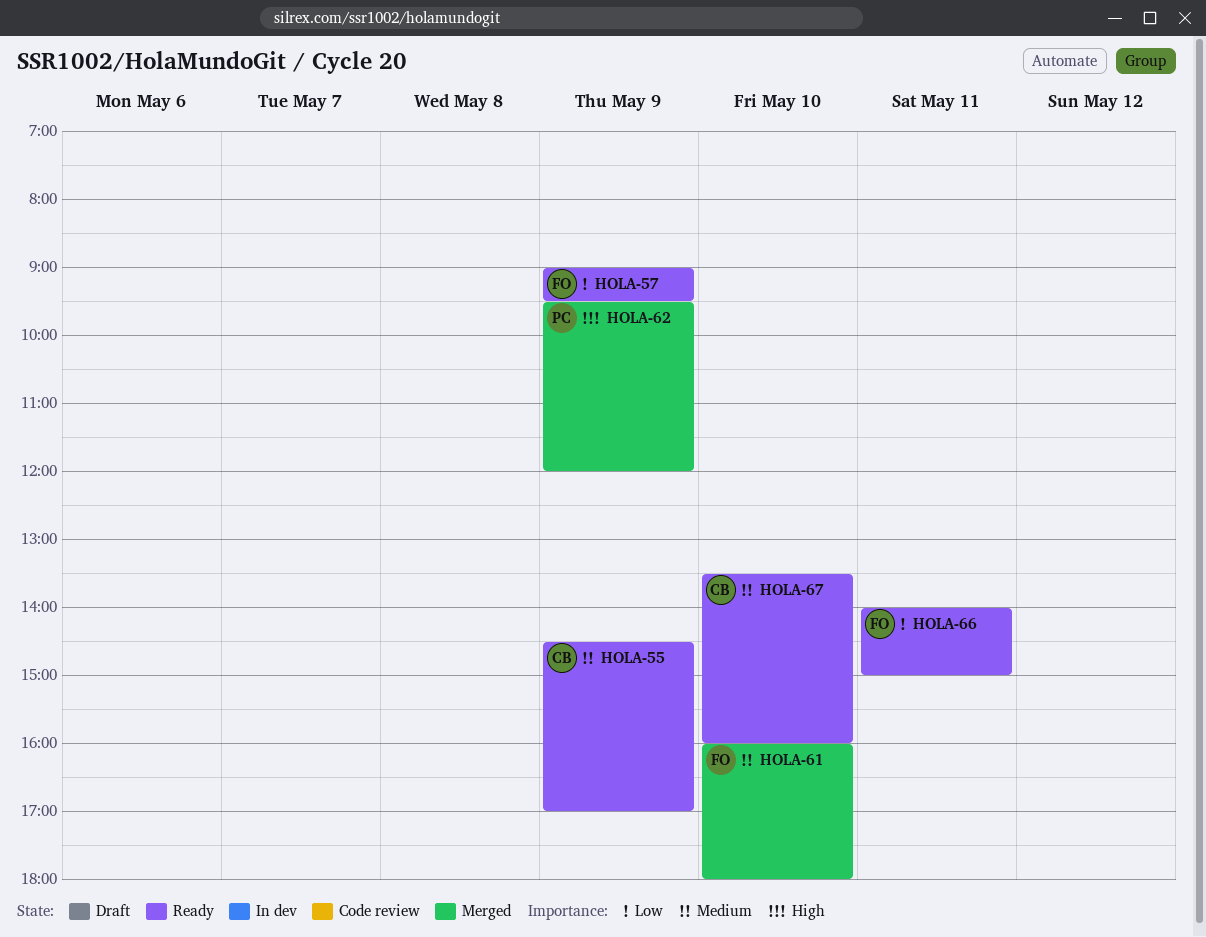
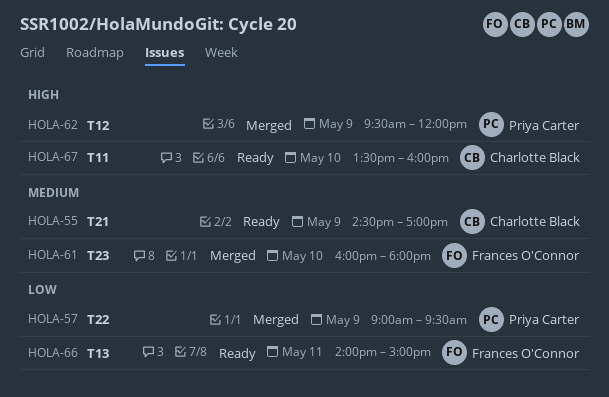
HOLA-57, status: Ready -> Merged
HOLA-57, owner: Frances O'Connor -> Priya Carter
HOLA-67, priority: Medium -> High

